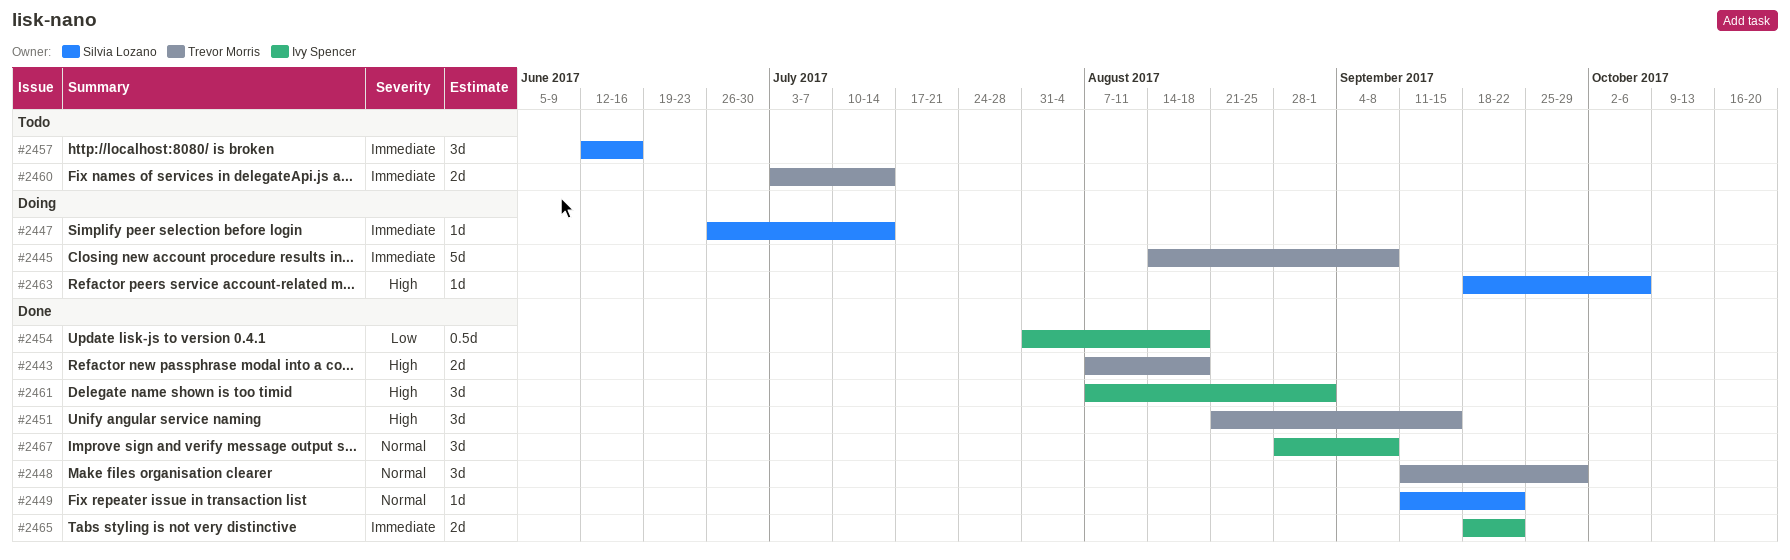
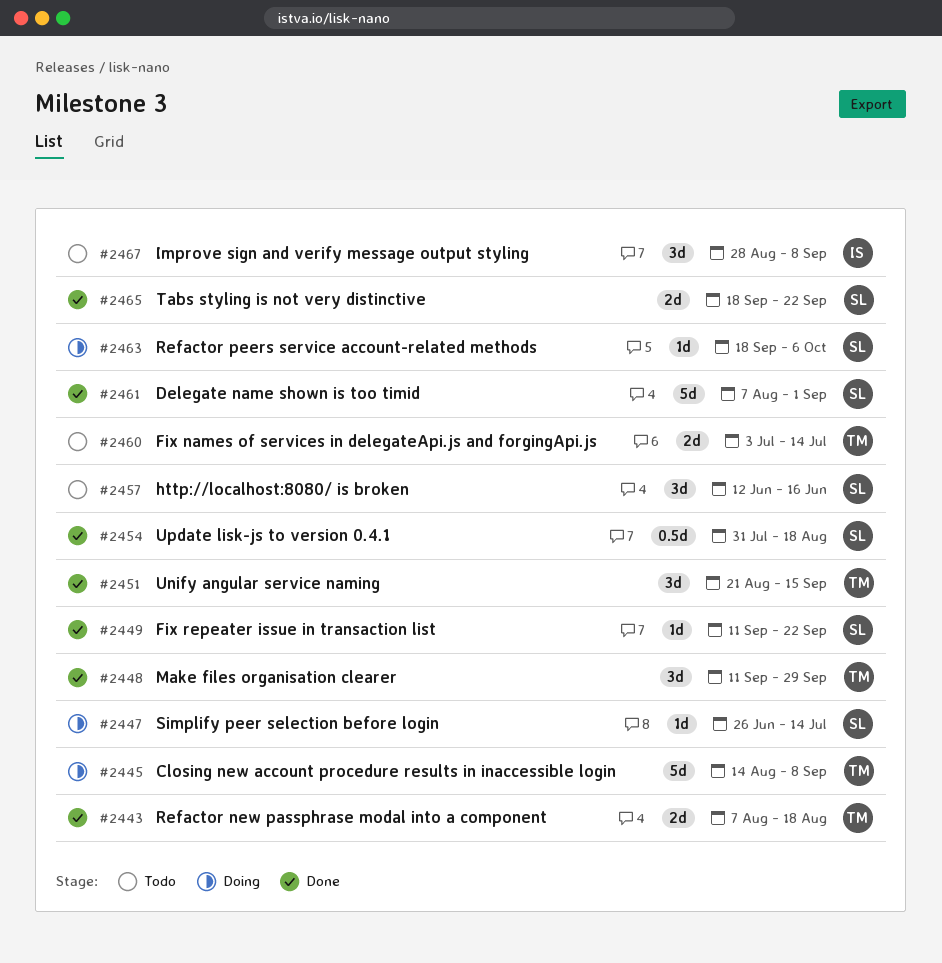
#2454, owner: Ivy Spencer -> Silvia Lozano
#2461, owner: Ivy Spencer -> Silvia Lozano
#2461, estimate: 3d -> 5d
#2465, owner: Ivy Spencer -> Silvia Lozano
#2467, status: Done -> Todo

